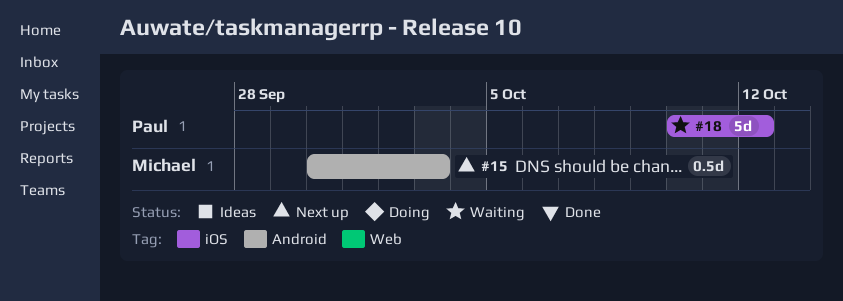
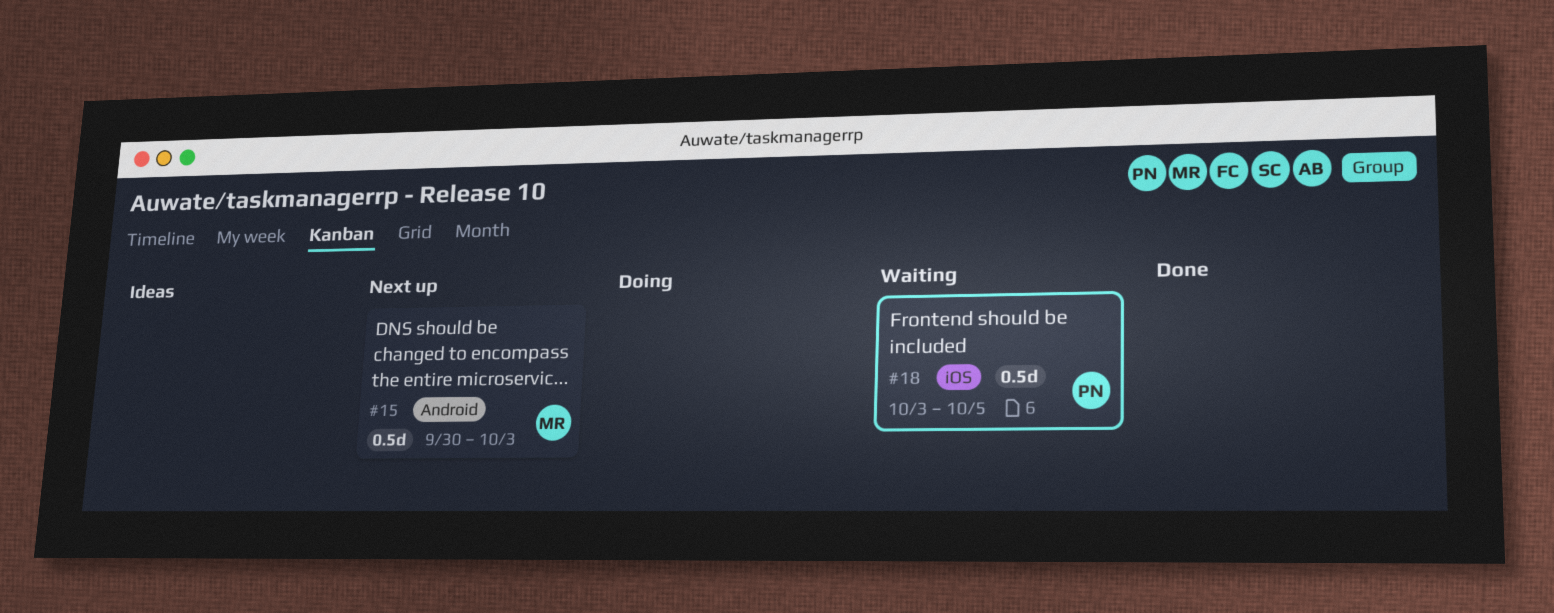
#18, estimate: 5d -> 0.5d
#18, start: Oct 10 -> Oct 3
#18, due: Oct 12 -> Oct 5

